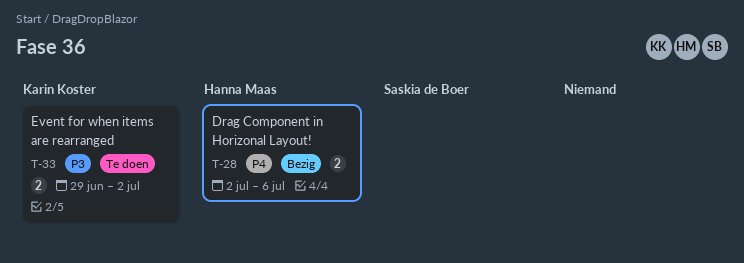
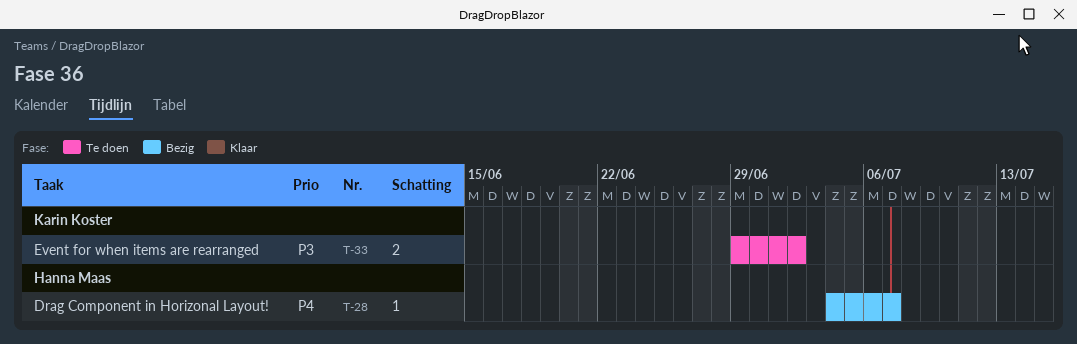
T-28, estimate: 2 -> 1
T-28, start: Jul 2 -> Jul 4
T-28, due: Jul 6 -> Jul 7

